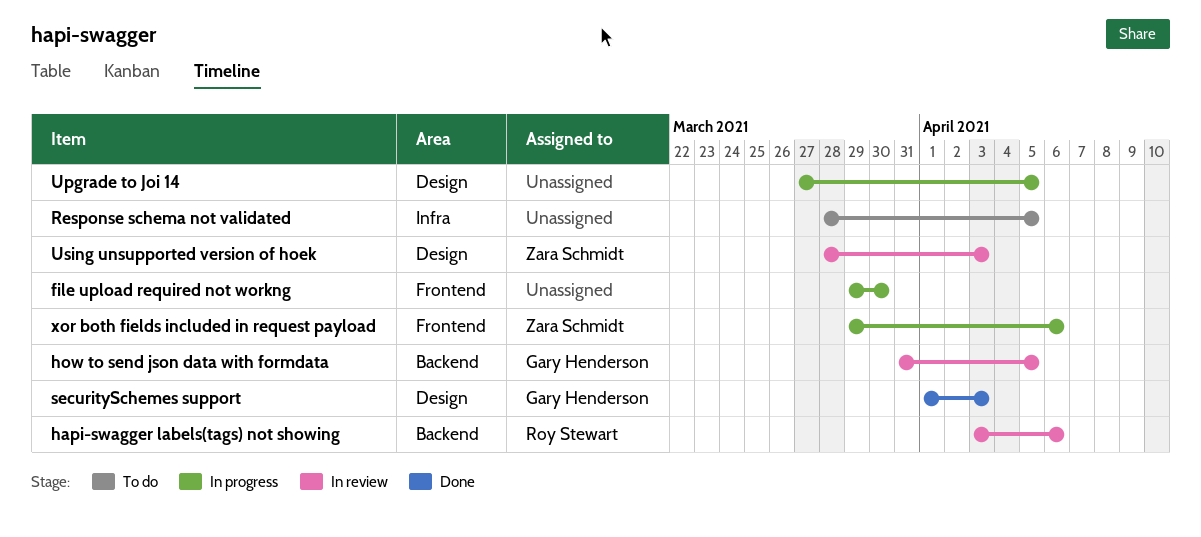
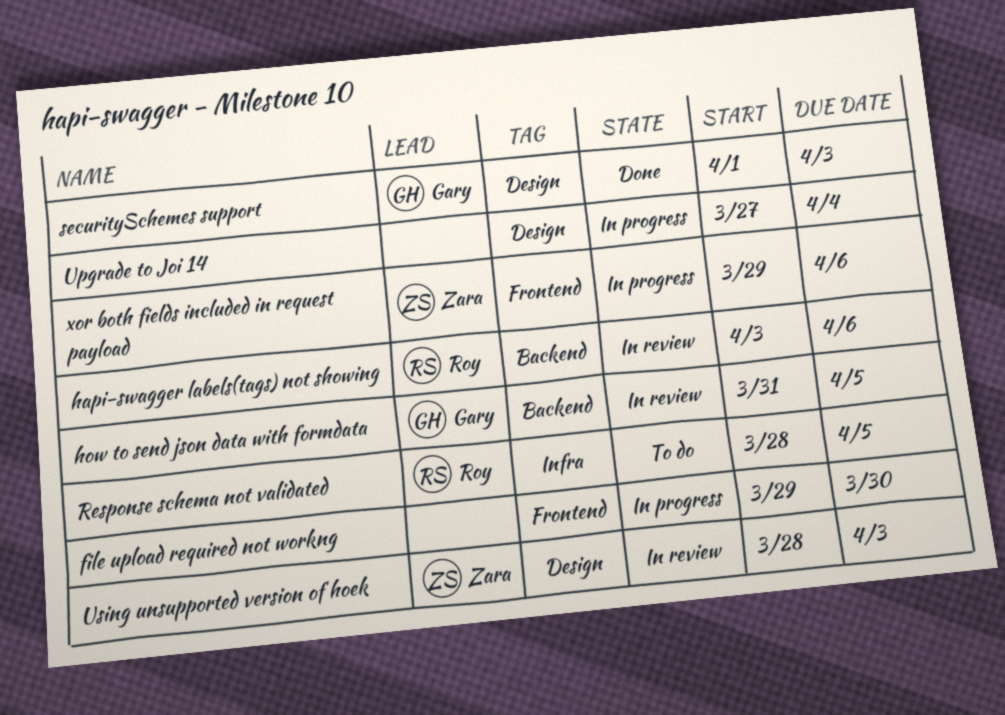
Response schema not validated, owner: none -> Roy Stewart
Upgrade to Joi 14, due: Apr 5 -> Apr 4

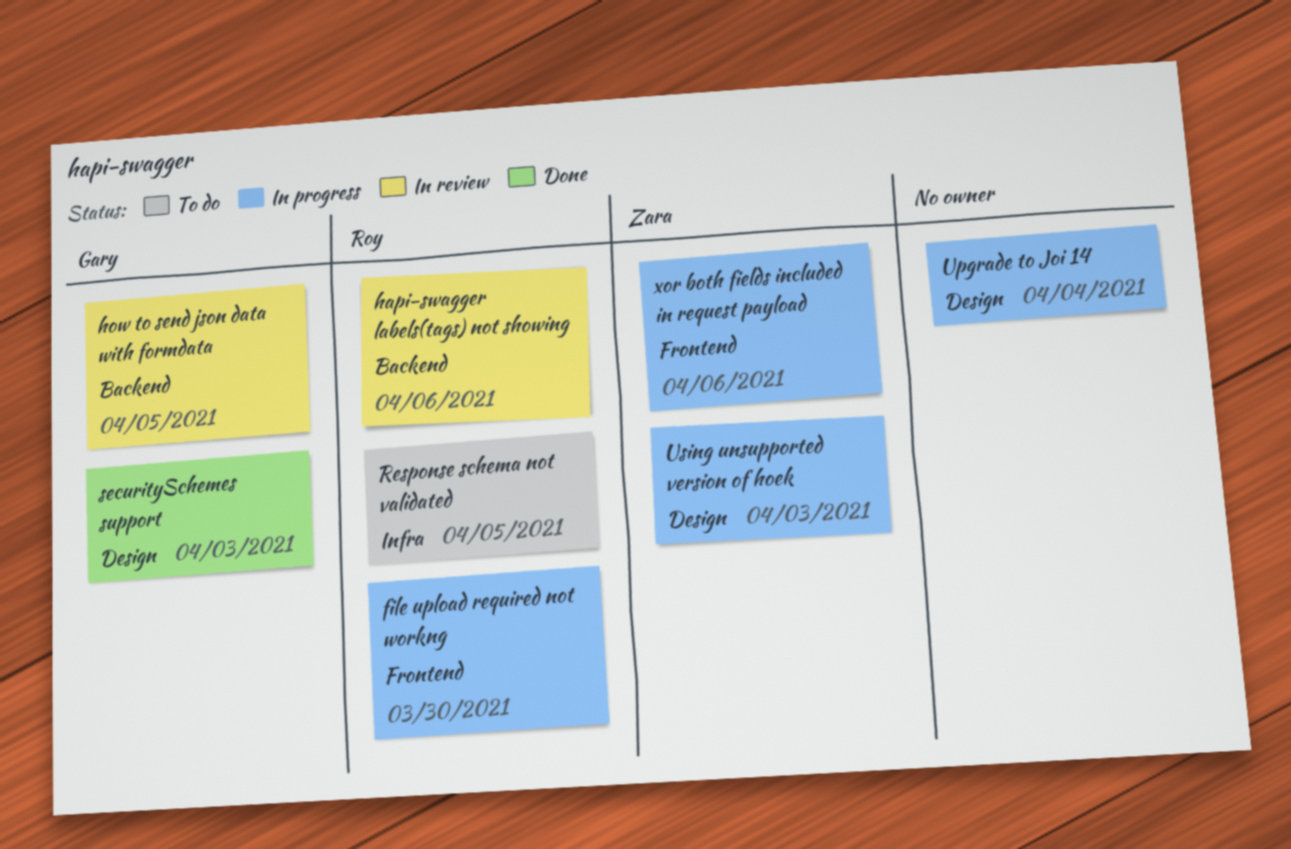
file upload required not workng, owner: none -> Roy
Using unsupported version of hoek, status: In review -> In progress

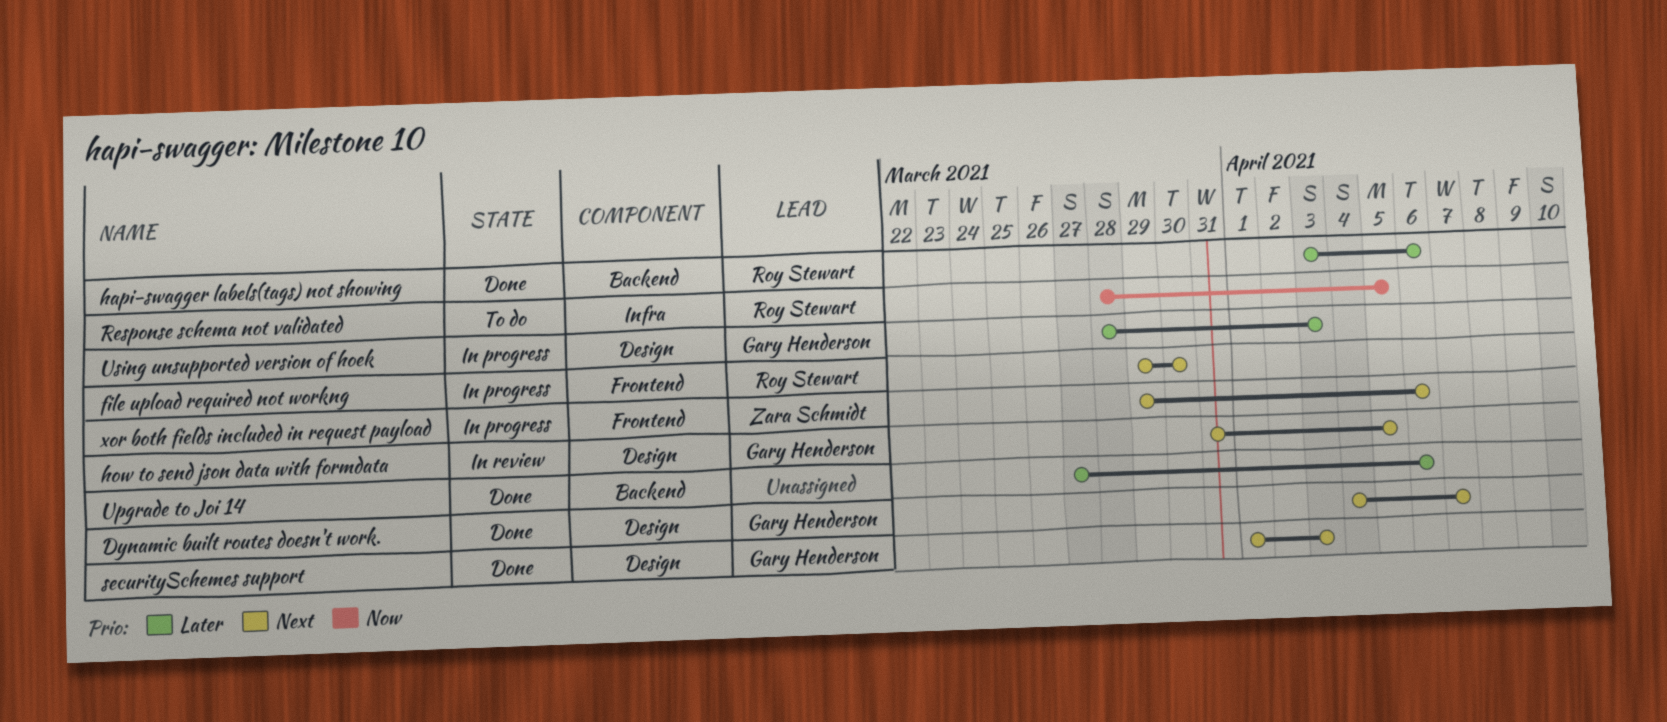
Dynamic built routes doesn't work.: none -> present
hapi-swagger labels(tags) not showing, status: In review -> Done
how to send json data with formdata, label: Backend -> Design
Upgrade to Joi 14, status: In progress -> Done
Upgrade to Joi 14, label: Design -> Backend
Upgrade to Joi 14, due: Apr 4 -> Apr 6
Using unsupported version of hoek, owner: Zara Schmidt -> Gary Henderson

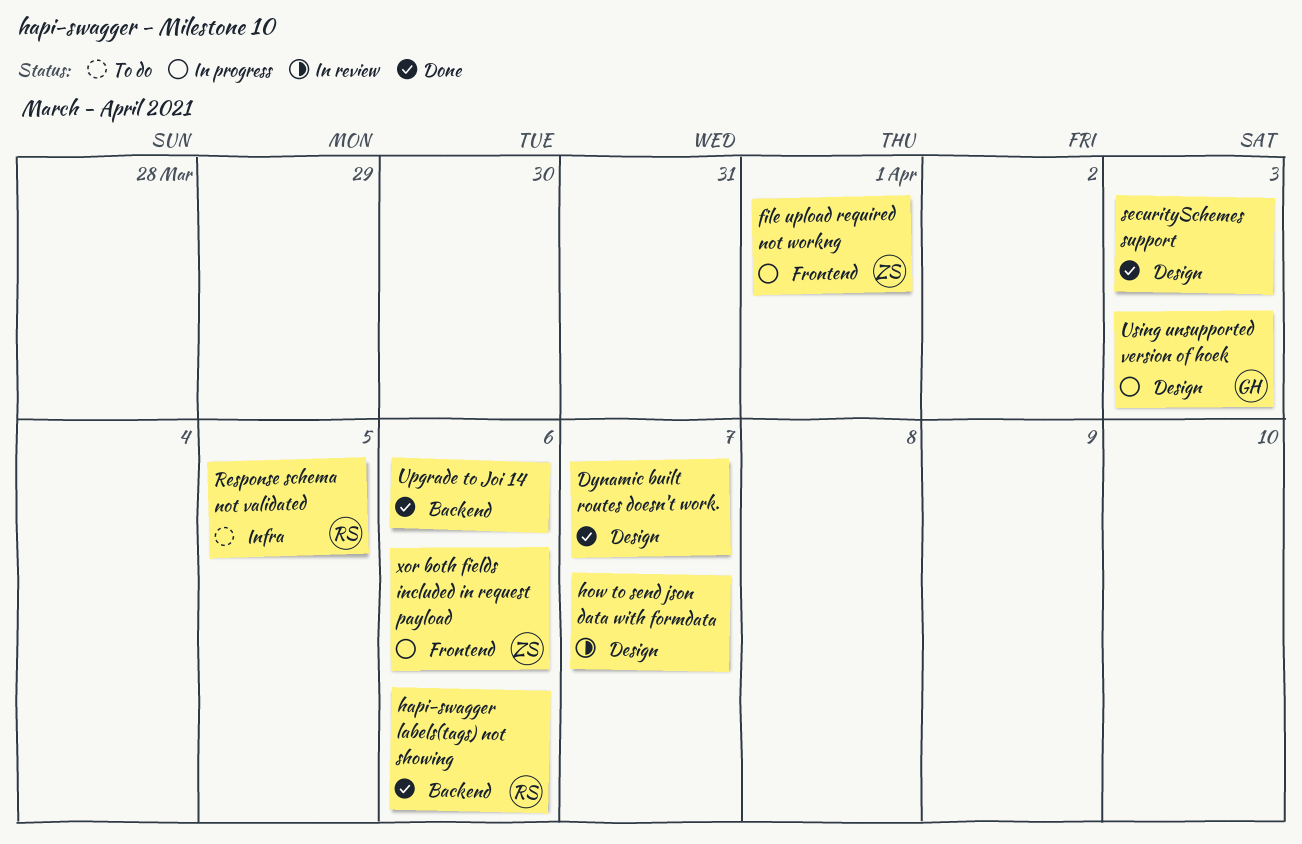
Dynamic built routes doesn't work., owner: Gary Henderson -> none
file upload required not workng, owner: Roy Stewart -> Zara Schmidt
file upload required not workng, due: Mar 30 -> Apr 1
how to send json data with formdata, owner: Gary Henderson -> none
how to send json data with formdata, due: Apr 5 -> Apr 7
securitySchemes support, owner: Gary Henderson -> none

